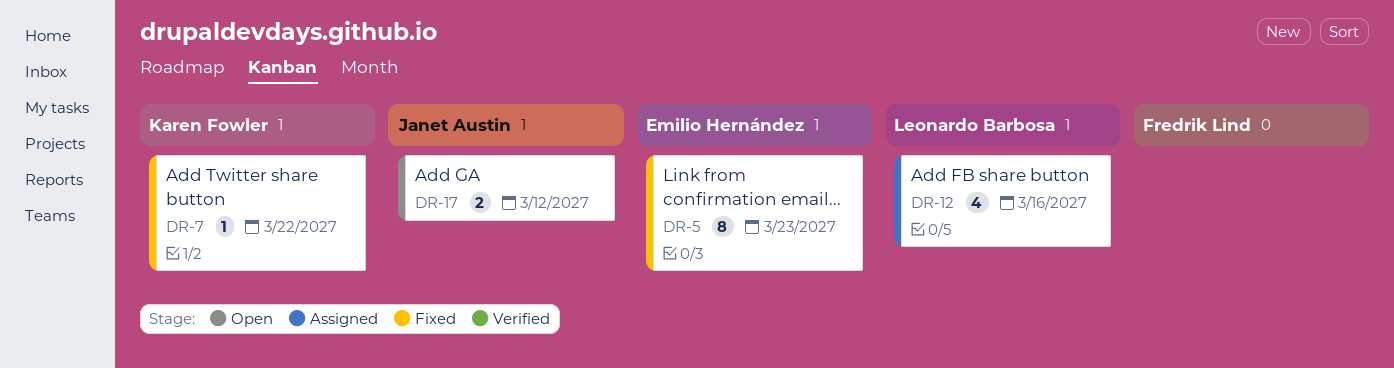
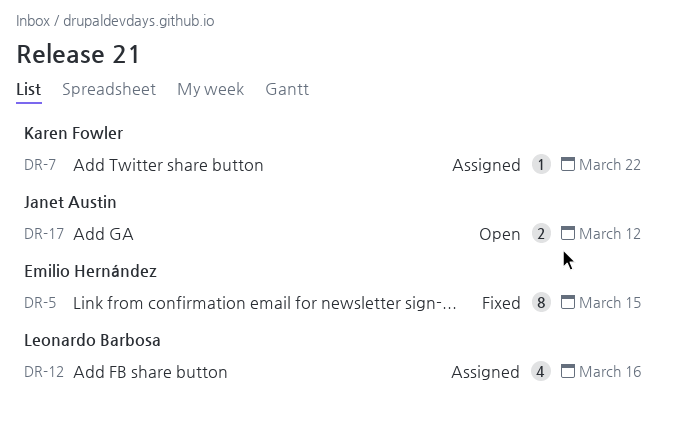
DR-5, due: Mar 23 -> Mar 15
DR-7, status: Fixed -> Assigned

